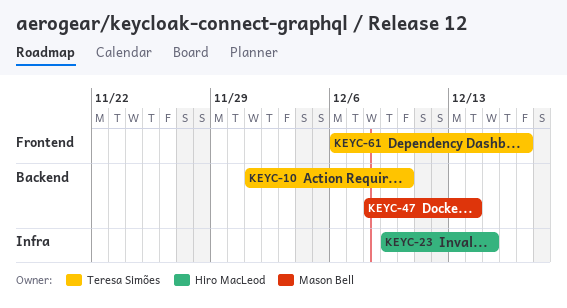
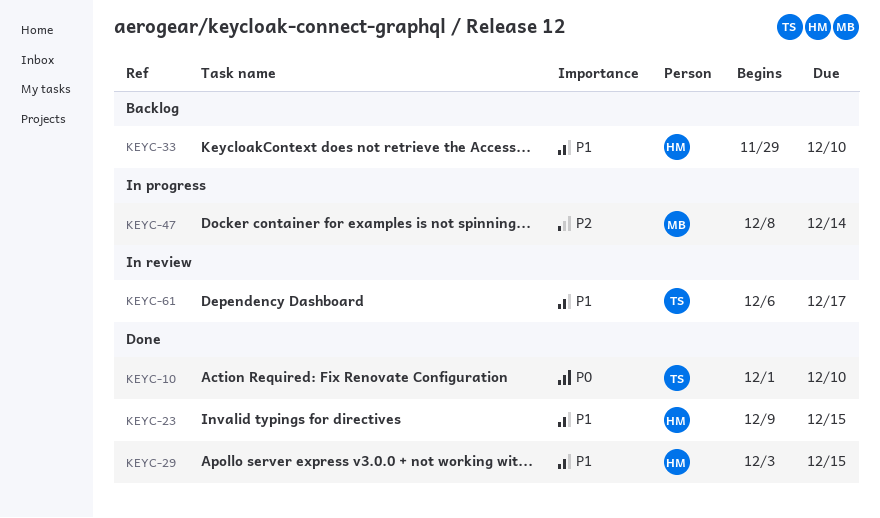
KEYC-29: none -> present
KEYC-33: none -> present

